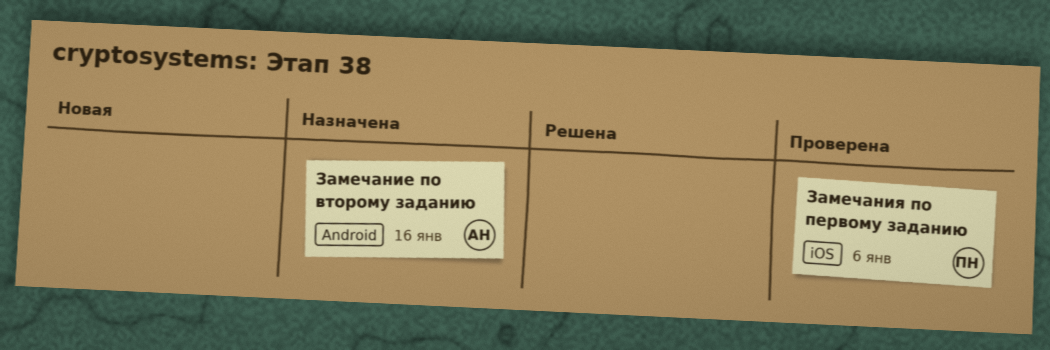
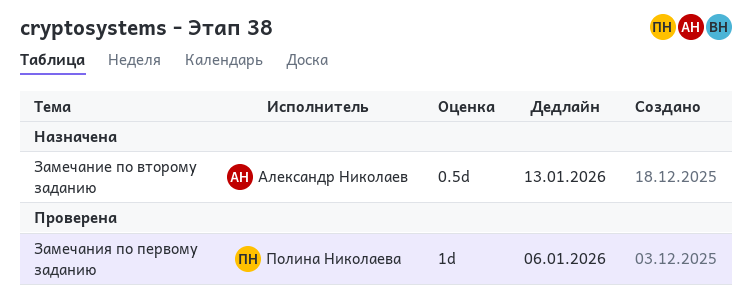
Замечание по второму заданию, due: Jan 16 -> Jan 13

